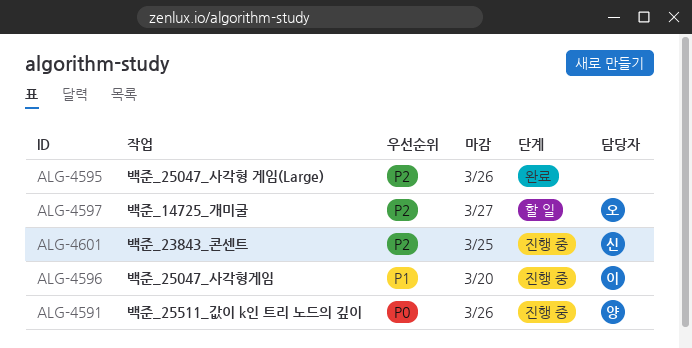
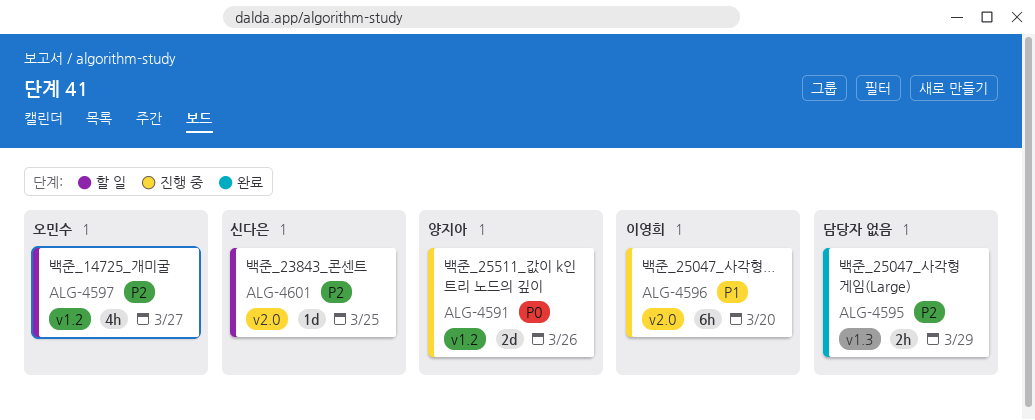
ALG-4595, due: Mar 26 -> Mar 29
ALG-4601, status: 진행 중 -> 할 일

